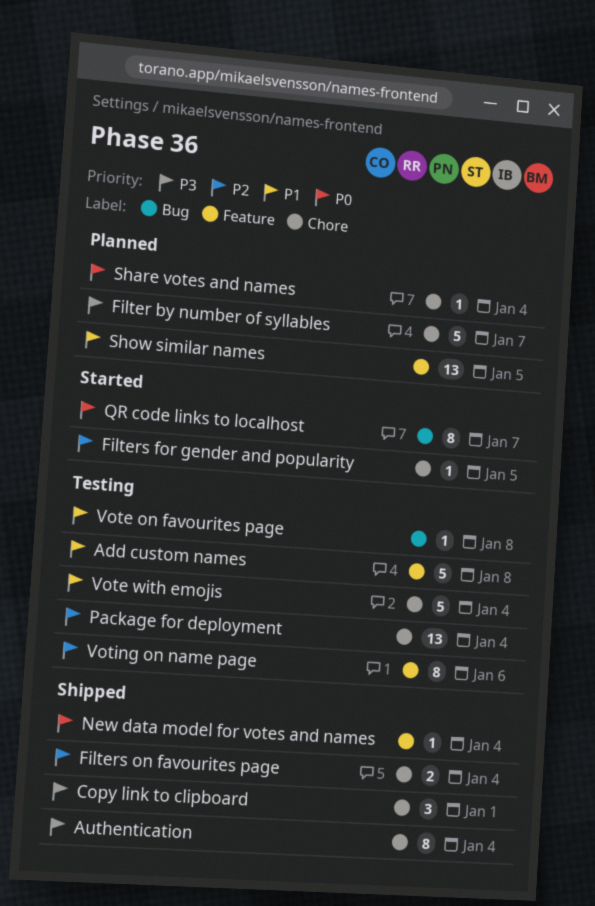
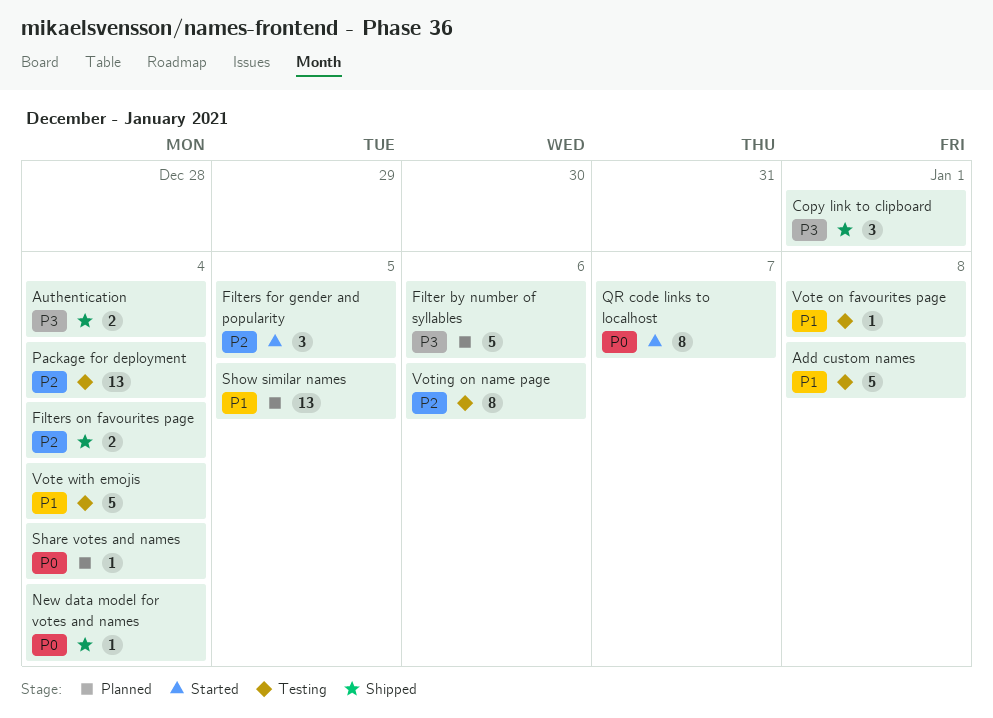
Authentication, estimate: 8 -> 2
Filter by number of syllables, due: Jan 7 -> Jan 6
Filters for gender and popularity, estimate: 1 -> 3

